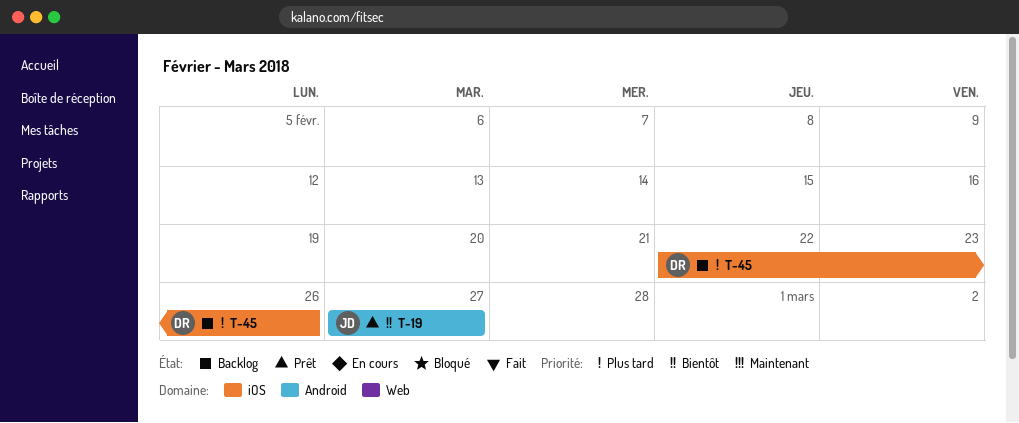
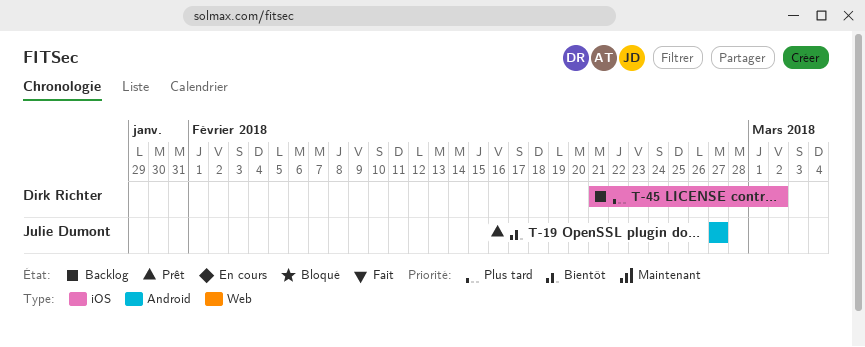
T-45, start: Feb 22 -> Feb 21
T-45, due: Feb 26 -> Mar 2

